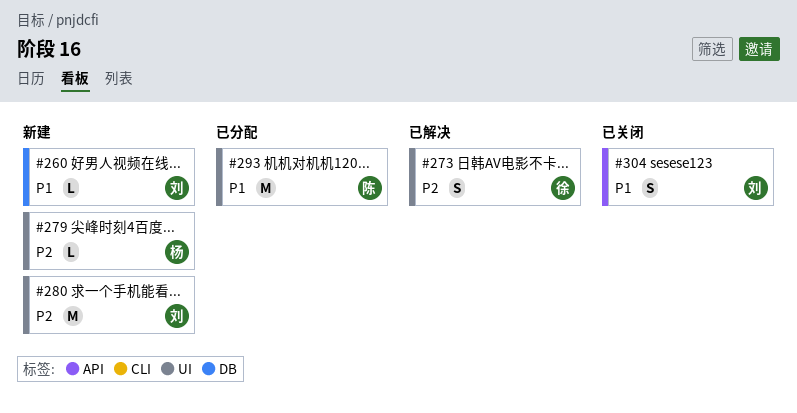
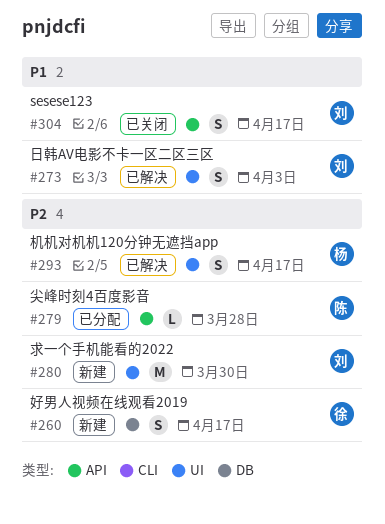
#260, owner: 刘 -> 徐
#260, priority: P1 -> P2
#260, estimate: L -> S
#273, owner: 徐 -> 刘
#273, priority: P2 -> P1
#279, status: 新建 -> 已分配
#279, owner: 杨 -> 陈
#279, label: UI -> API
#293, status: 已分配 -> 已解决
#293, owner: 陈 -> 杨
#293, priority: P1 -> P2
#293, estimate: M -> S

